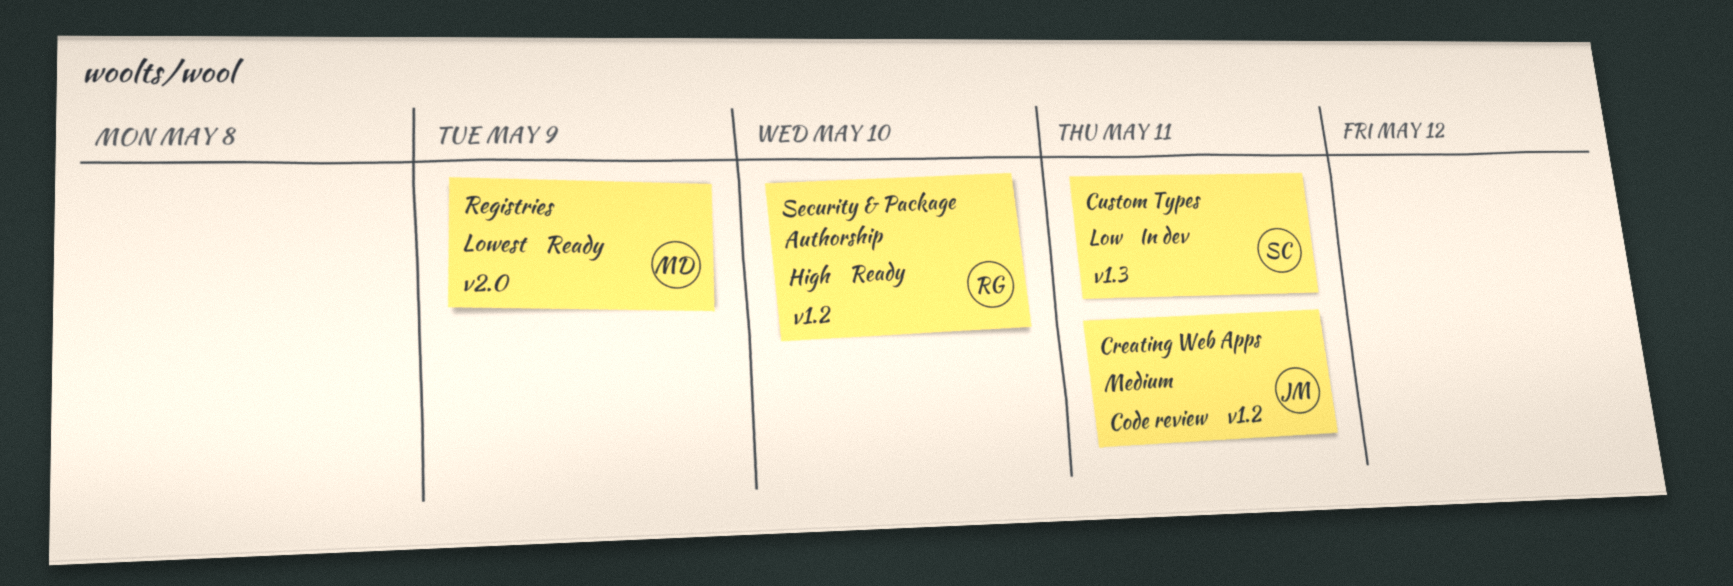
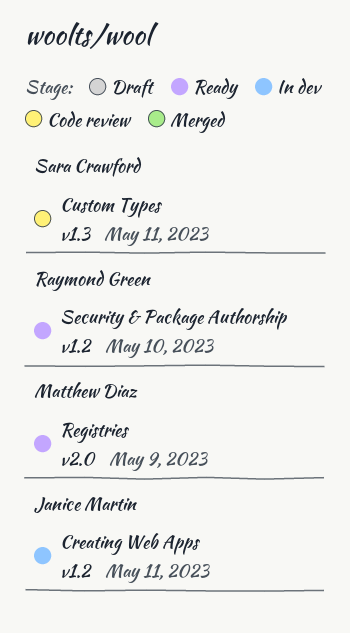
Creating Web Apps, status: Code review -> In dev
Custom Types, status: In dev -> Code review

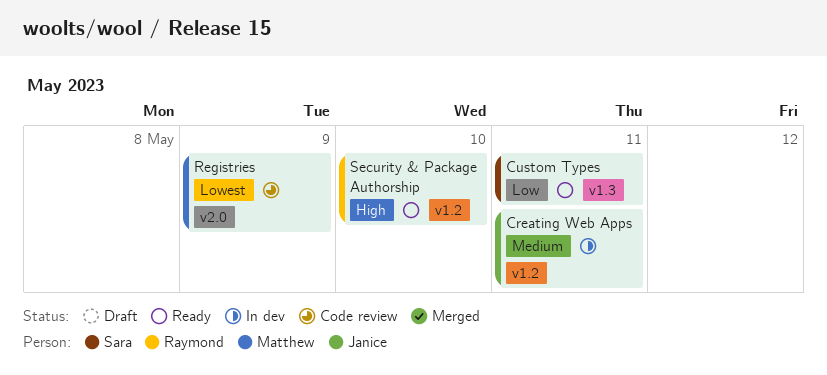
Custom Types, status: Code review -> Ready
Registries, status: Ready -> Code review

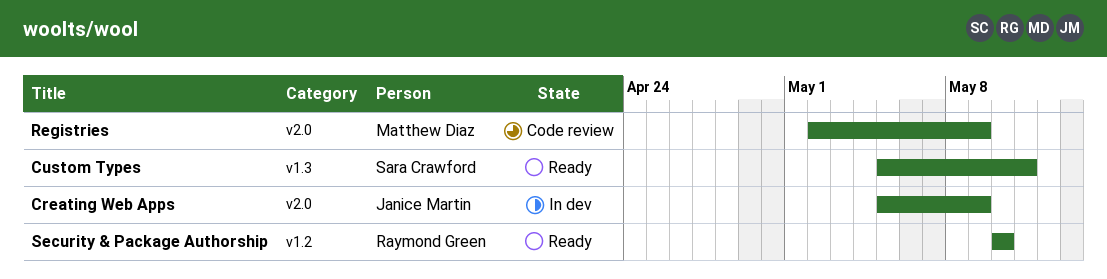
Creating Web Apps, label: v1.2 -> v2.0
Creating Web Apps, due: May 11 -> May 9

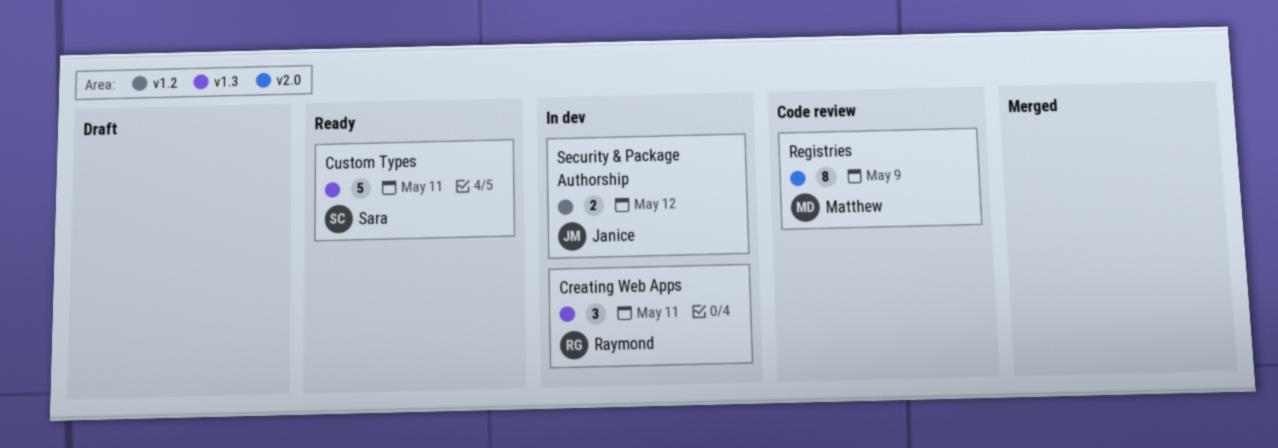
Creating Web Apps, owner: Janice Martin -> Raymond Green
Creating Web Apps, label: v2.0 -> v1.3
Creating Web Apps, due: May 9 -> May 11
Security & Package Authorship, status: Ready -> In dev
Security & Package Authorship, owner: Raymond Green -> Janice Martin
Security & Package Authorship, due: May 10 -> May 12

